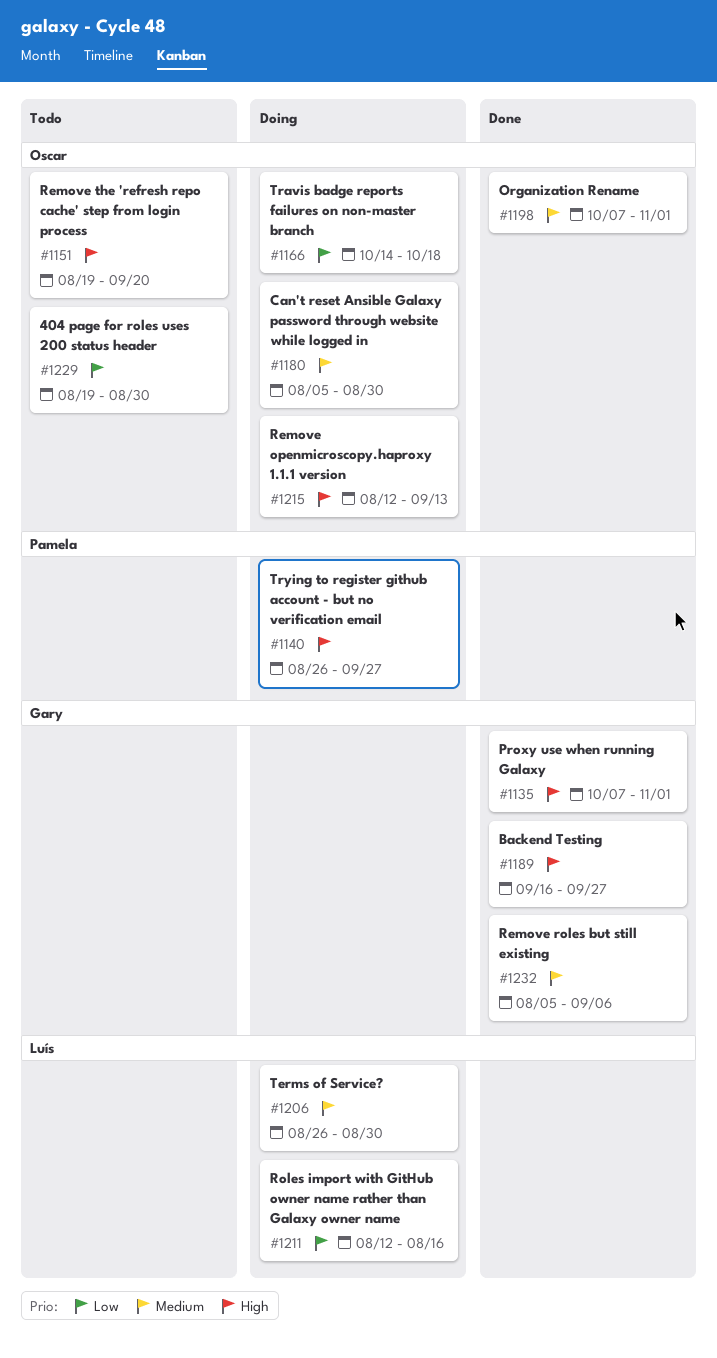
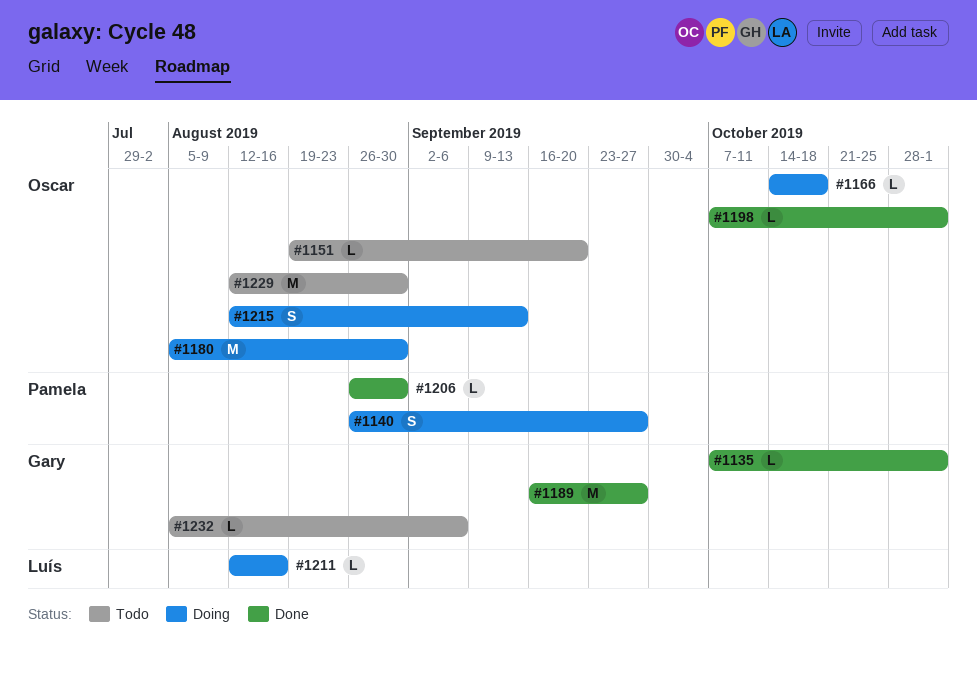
#1206, status: Doing -> Done
#1206, owner: Luís -> Pamela
#1229, start: Aug 19 -> Aug 12
#1232, status: Done -> Todo

